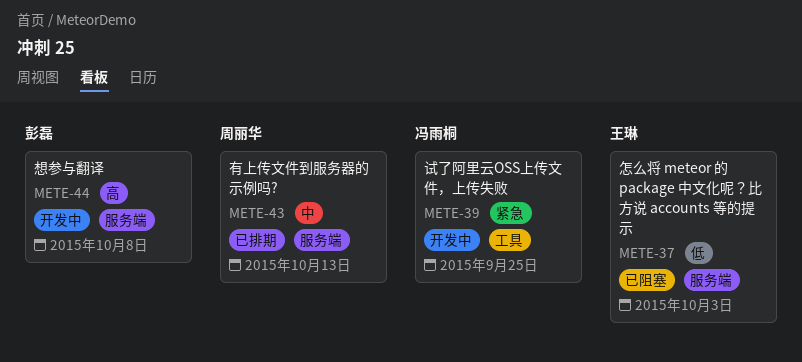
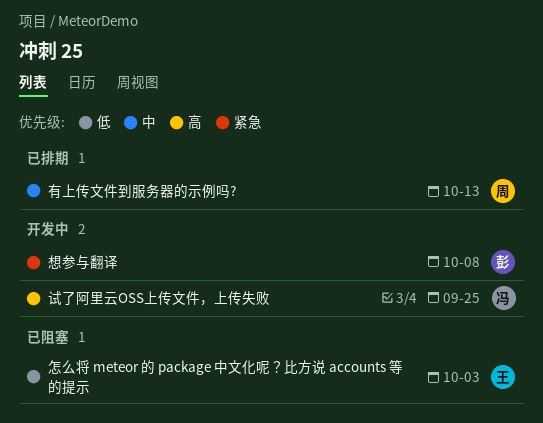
想参与翻译, priority: 高 -> 紧急
试了阿里云OSS上传文件，上传失败, priority: 紧急 -> 高

